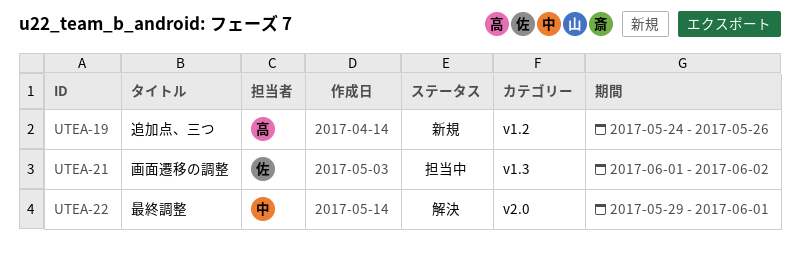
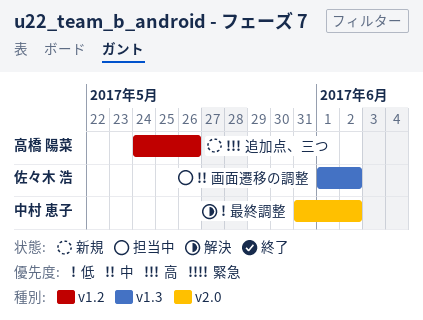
最終調整, start: May 29 -> May 31
最終調整, due: Jun 1 -> Jun 2

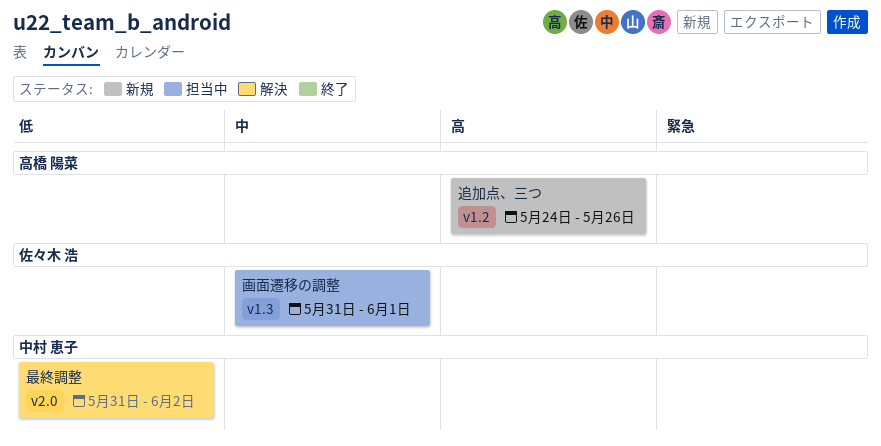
画面遷移の調整, start: Jun 1 -> May 31
画面遷移の調整, due: Jun 2 -> Jun 1

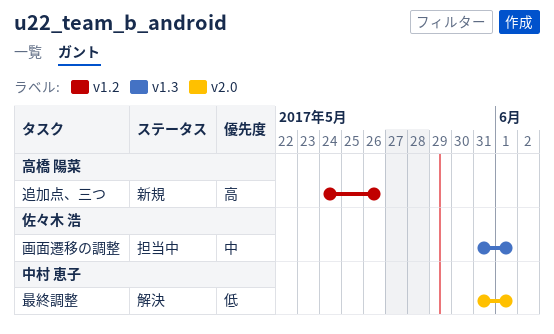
最終調整, due: Jun 2 -> Jun 1

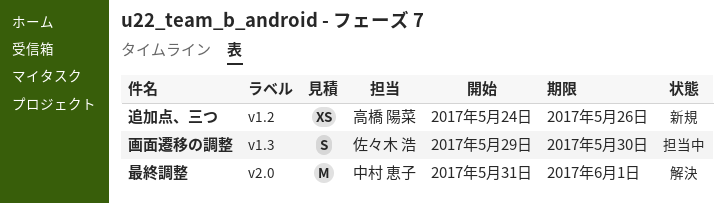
画面遷移の調整, start: May 31 -> May 29
画面遷移の調整, due: Jun 1 -> May 30

